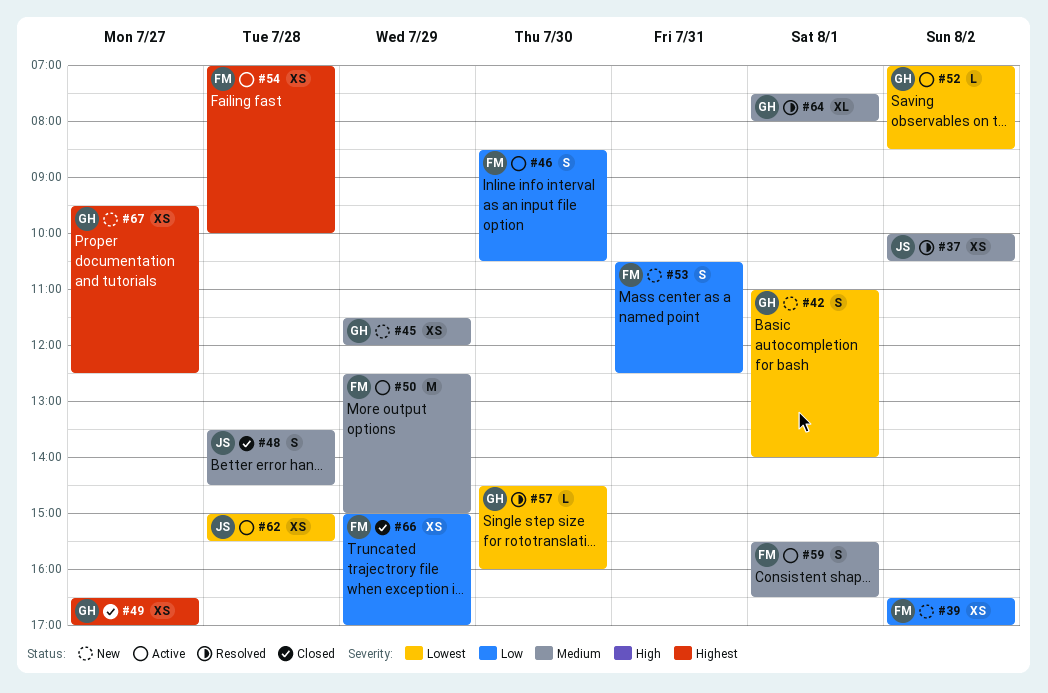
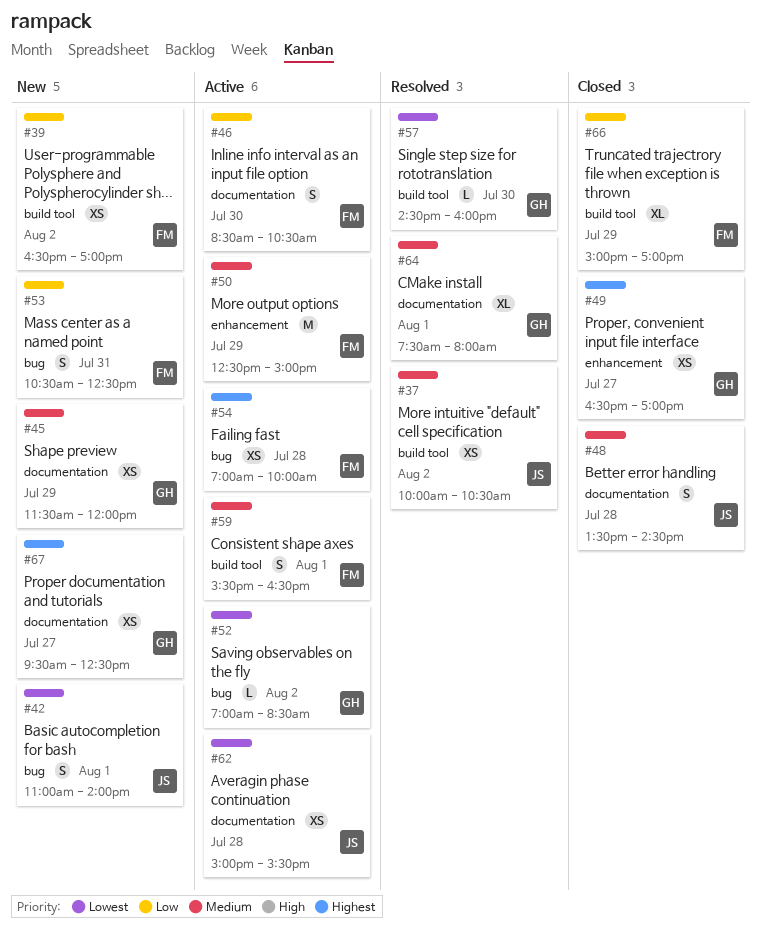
#42, owner: GH -> JS
#66, estimate: XS -> XL

